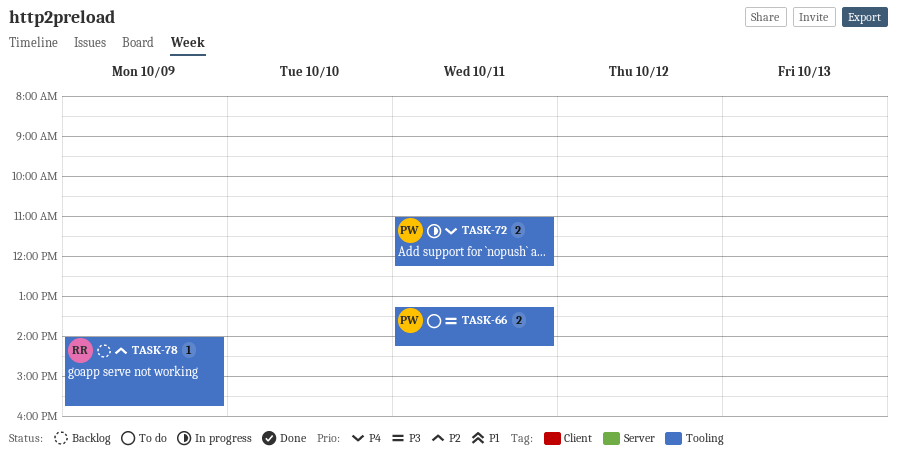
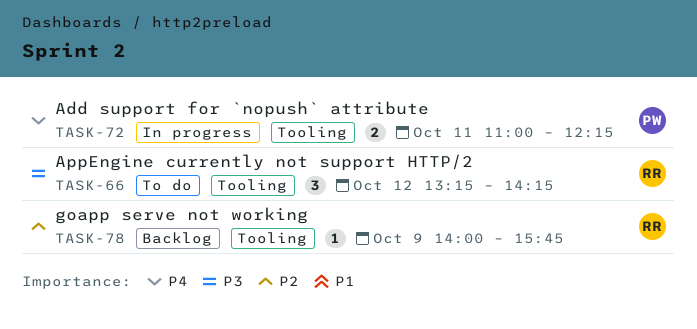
TASK-66, owner: PW -> RR
TASK-66, estimate: 2 -> 3
TASK-66, day: Oct 11 -> Oct 12

